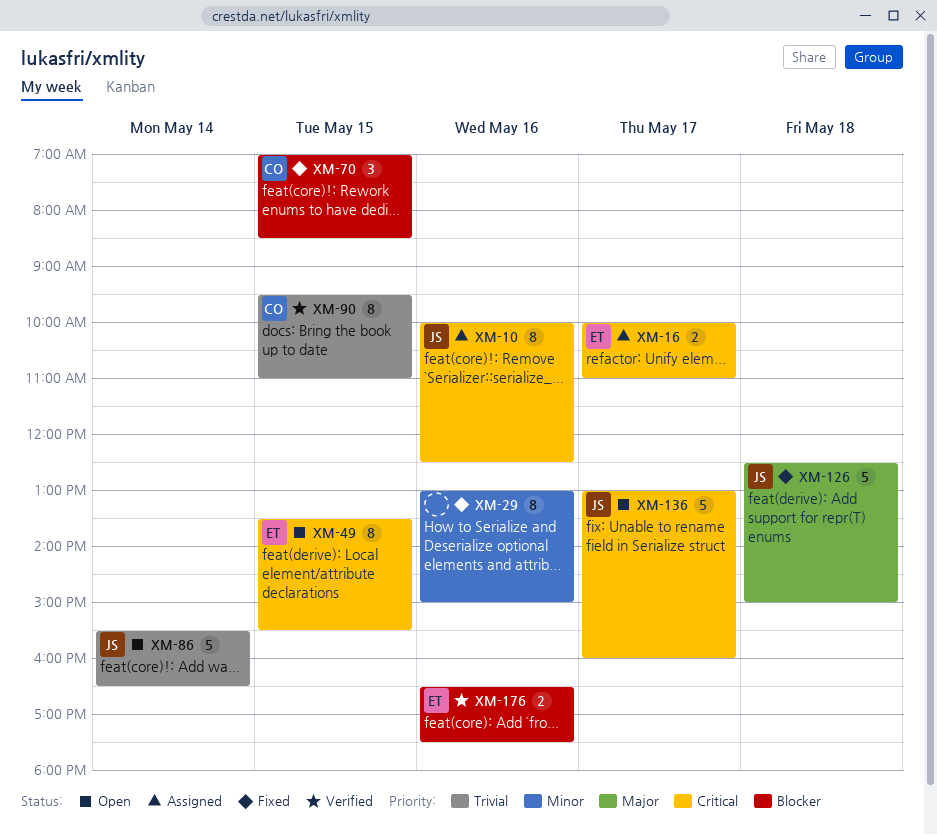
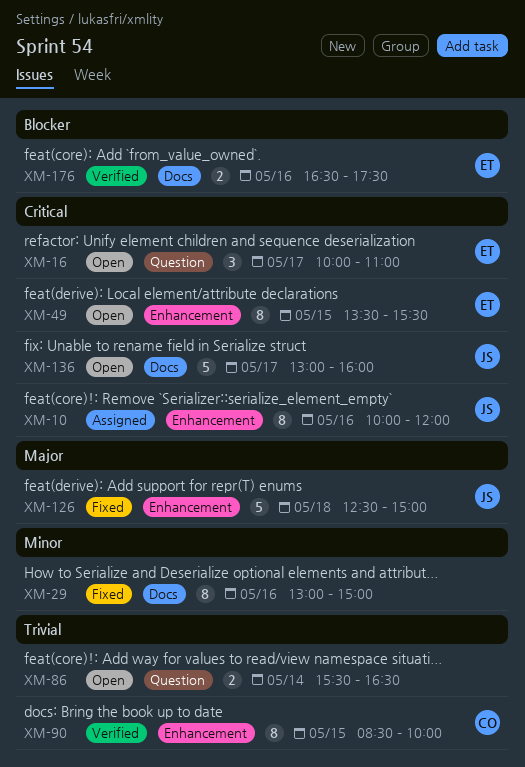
XM-10, ends: 12:30 -> 12:00
XM-16, status: Assigned -> Open
XM-16, estimate: 2 -> 3
XM-70: present -> none
XM-86, owner: JS -> none
XM-86, estimate: 5 -> 2
XM-90, begins: 09:30 -> 08:30
XM-90, ends: 11:00 -> 10:00

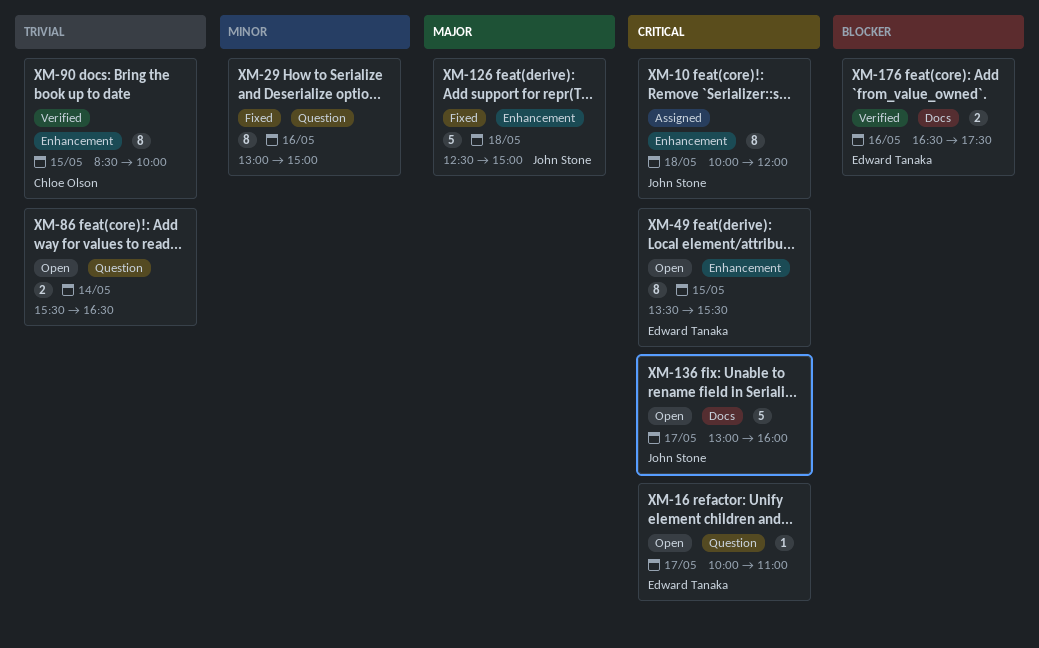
XM-10, day: May 16 -> May 18
XM-16, estimate: 3 -> 1
XM-29, label: Docs -> Question

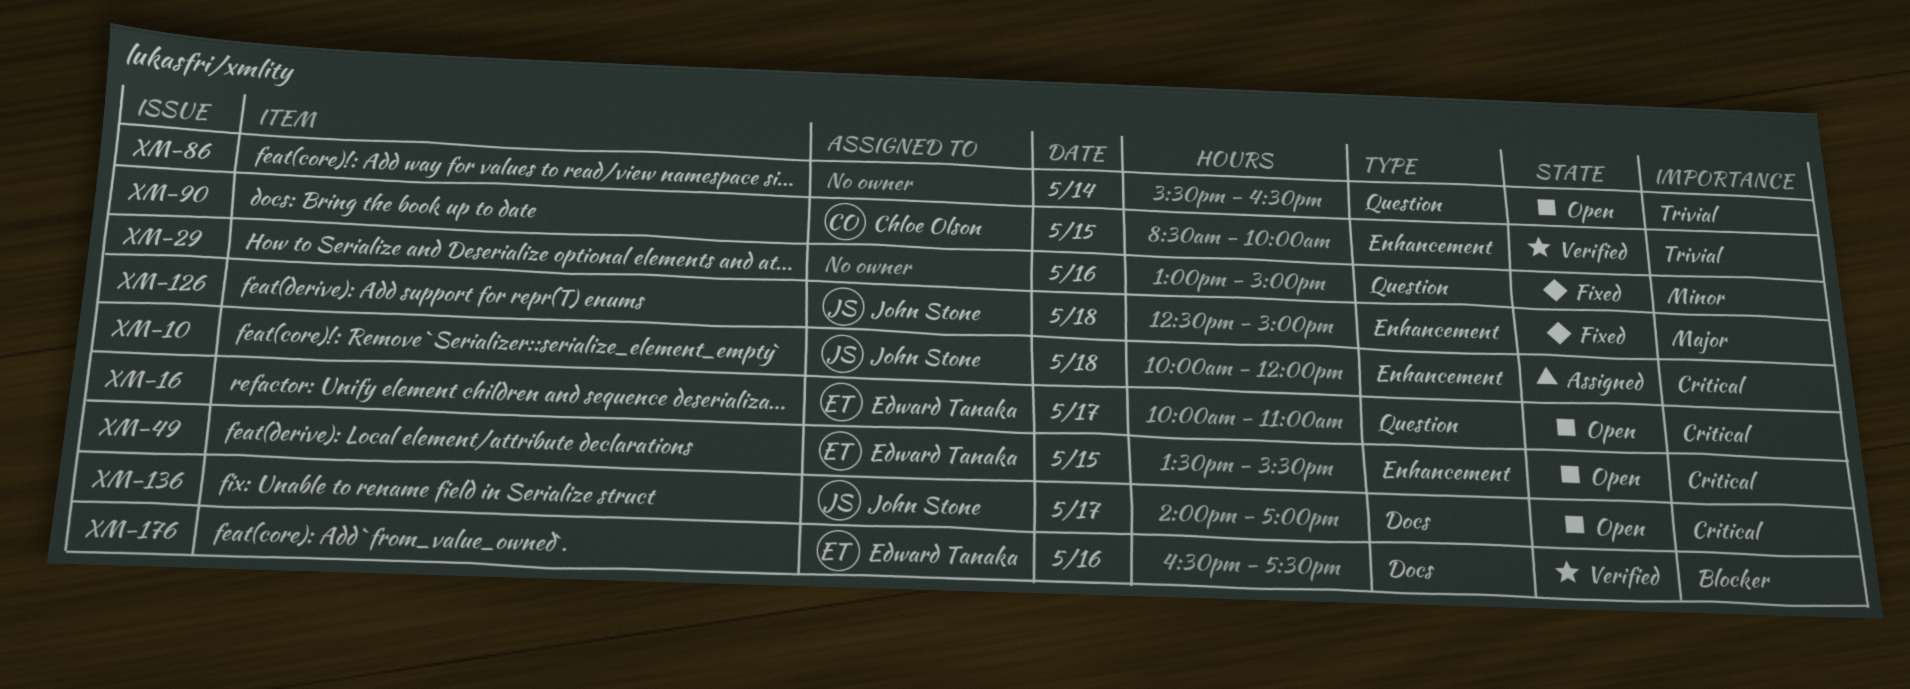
XM-136, begins: 13:00 -> 14:00
XM-136, ends: 16:00 -> 17:00

